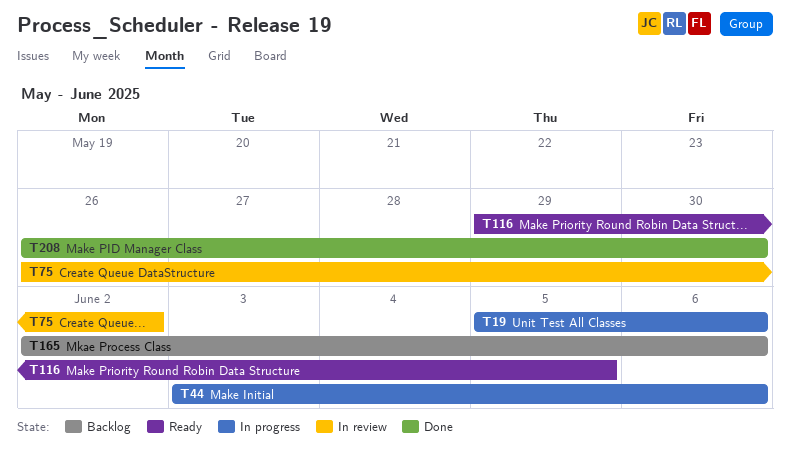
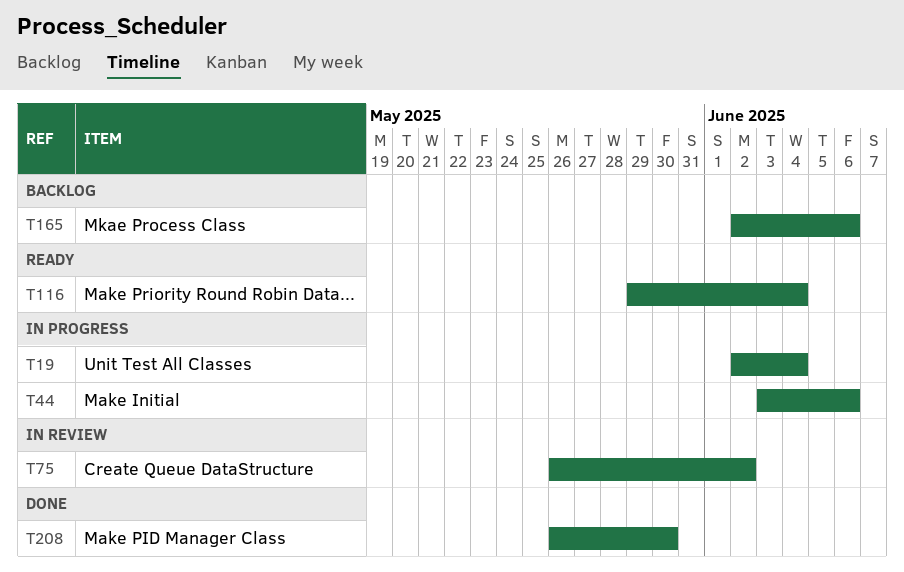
T19, start: Jun 5 -> Jun 2
T19, due: Jun 6 -> Jun 4
T116, due: Jun 5 -> Jun 4

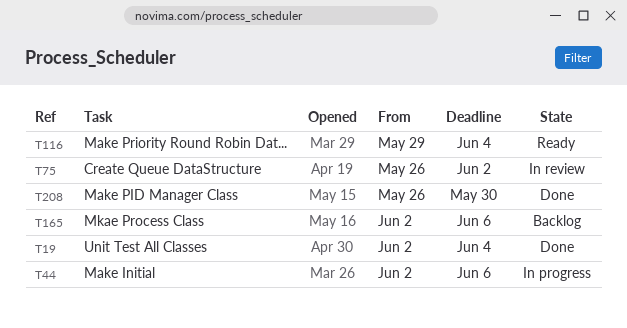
T19, status: In progress -> Done
T44, start: Jun 3 -> Jun 2

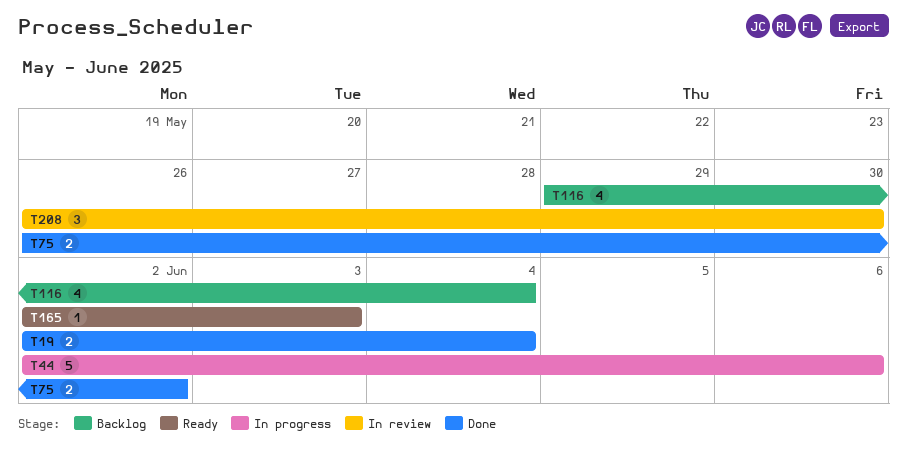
T75, status: In review -> Done
T116, status: Ready -> Backlog
T165, status: Backlog -> Ready
T165, due: Jun 6 -> Jun 3
T208, status: Done -> In review

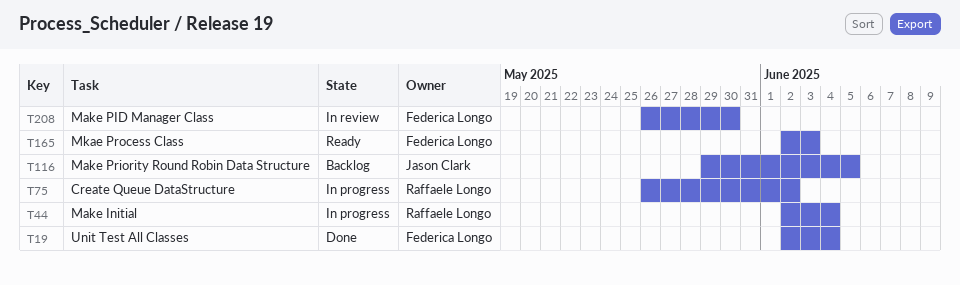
T44, due: Jun 6 -> Jun 4
T75, status: Done -> In progress
T116, due: Jun 4 -> Jun 5

